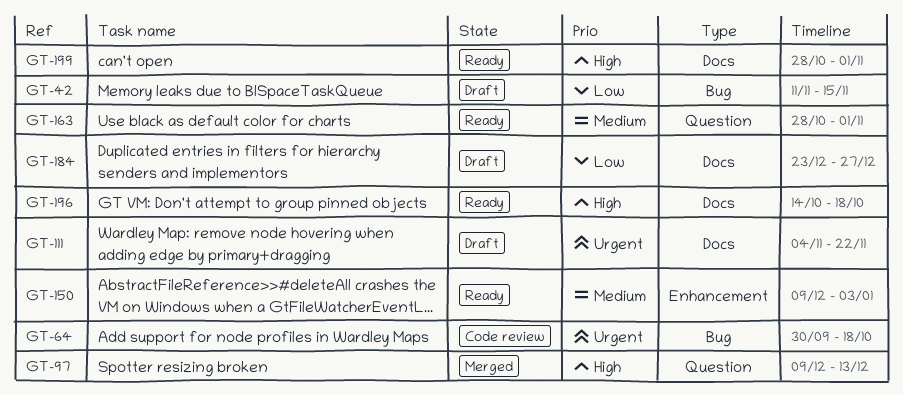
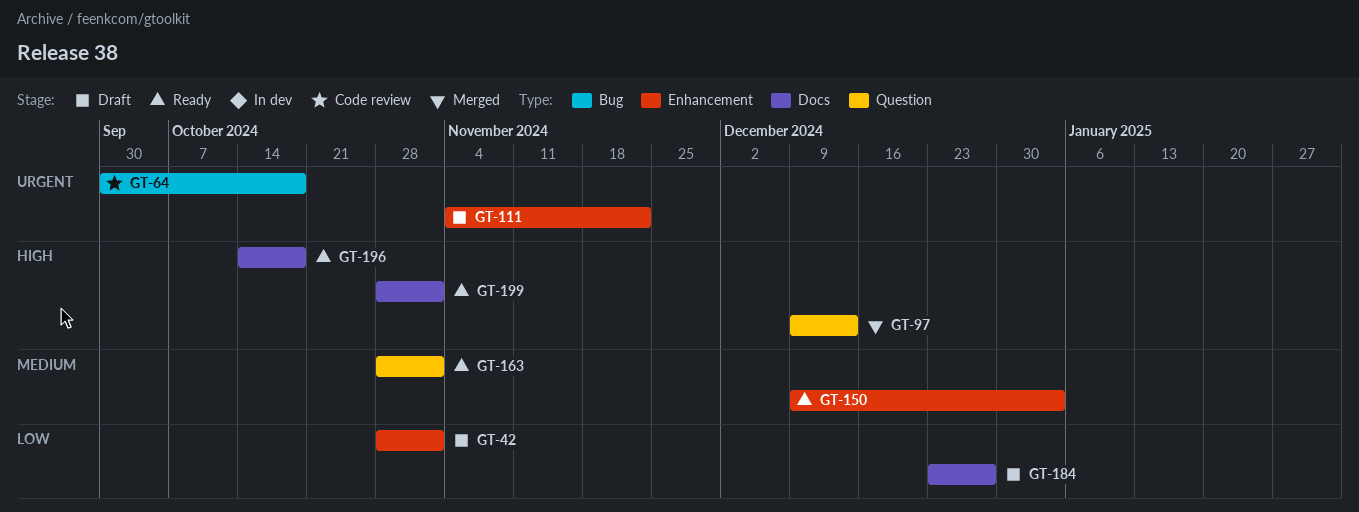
GT-42, label: Bug -> Enhancement
GT-42, start: Nov 11 -> Oct 28
GT-42, due: Nov 15 -> Nov 1
GT-111, label: Docs -> Enhancement

